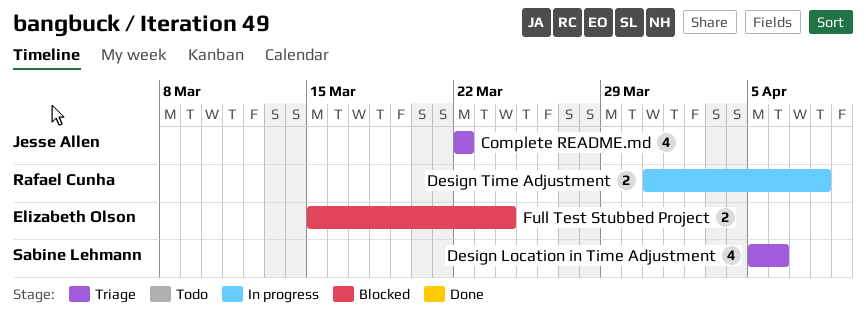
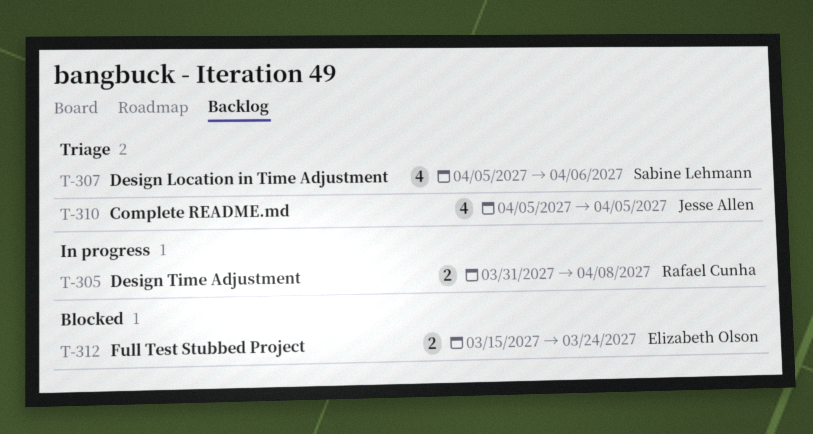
Complete README.md, start: Mar 22 -> Apr 5
Complete README.md, due: Mar 22 -> Apr 5

